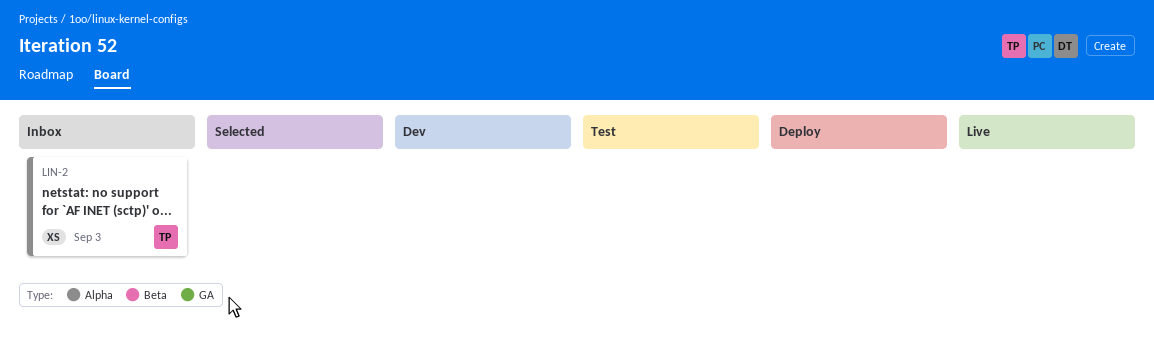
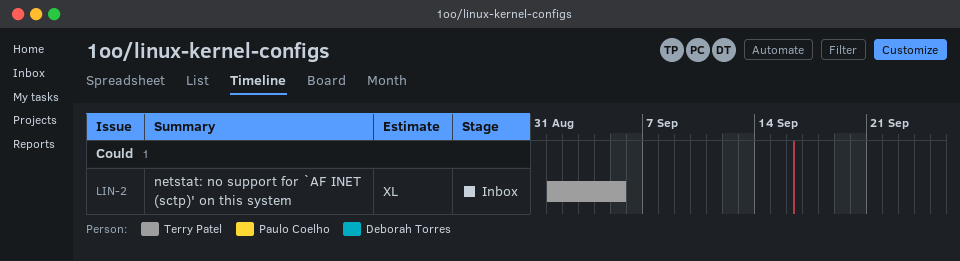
LIN-2, estimate: XS -> XL
LIN-2, due: Sep 3 -> Sep 5

